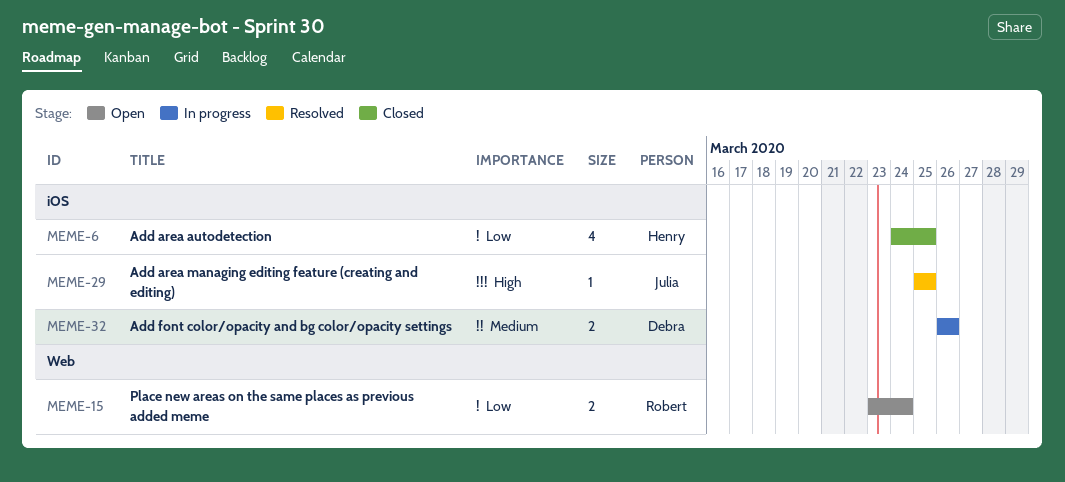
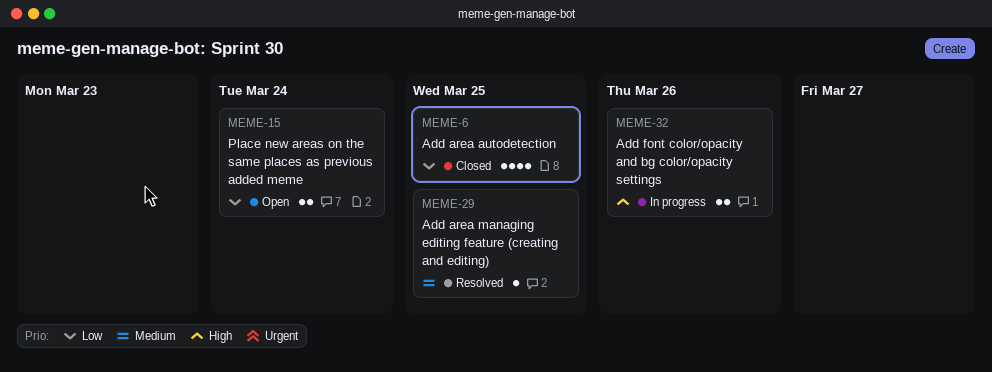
MEME-29, priority: High -> Medium
MEME-32, priority: Medium -> High

